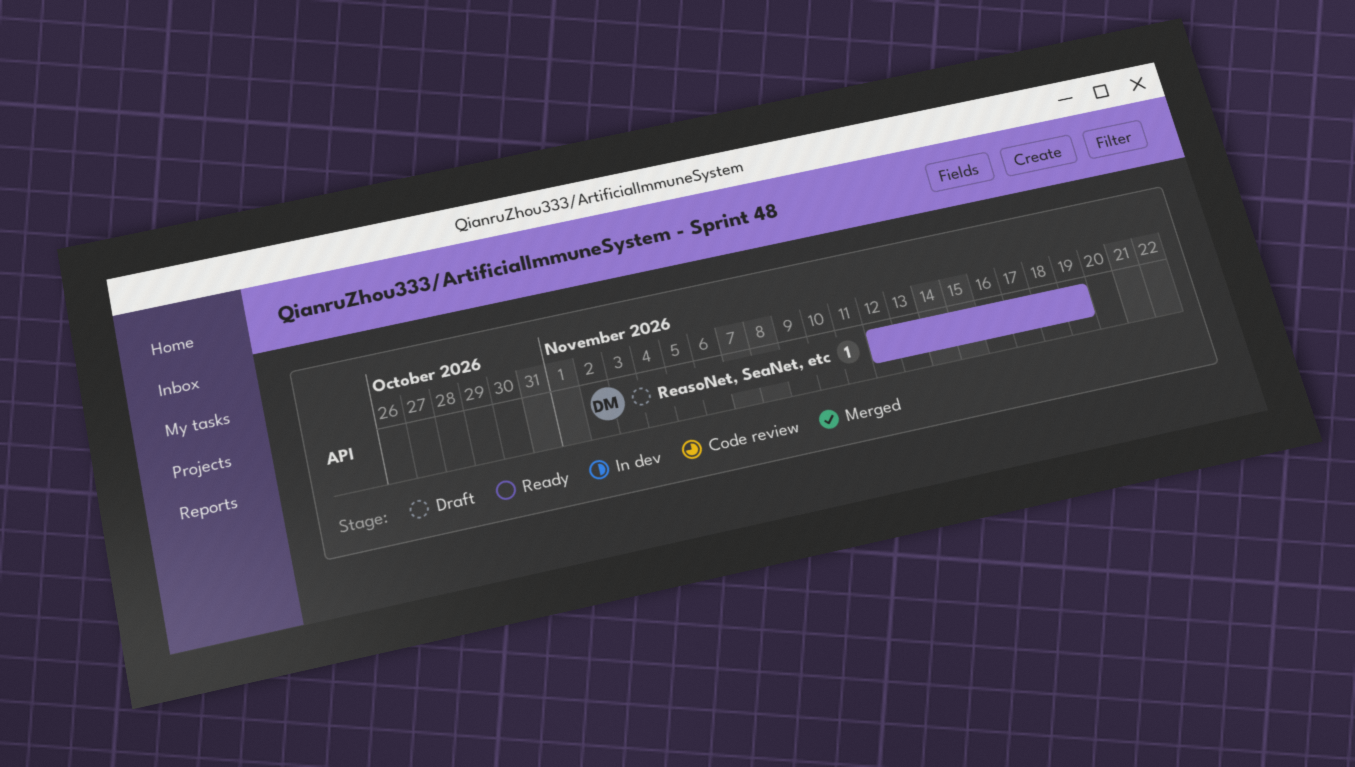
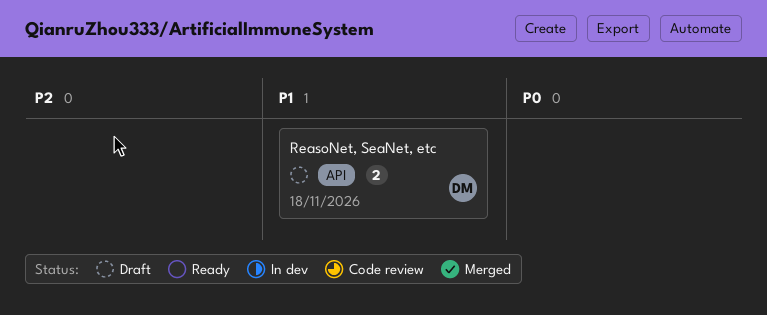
ReasoNet, SeaNet, etc, estimate: 1 -> 2
ReasoNet, SeaNet, etc, due: Nov 19 -> Nov 18

